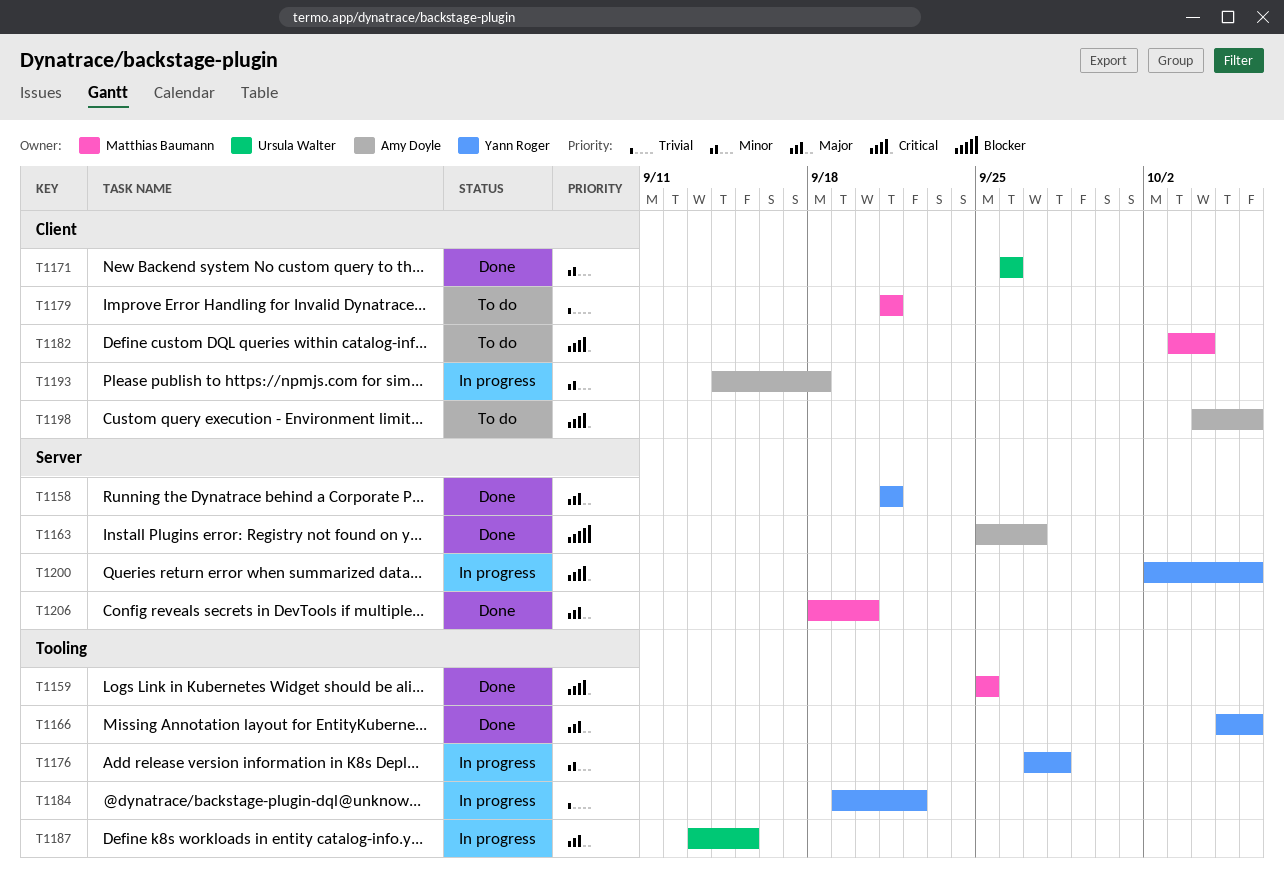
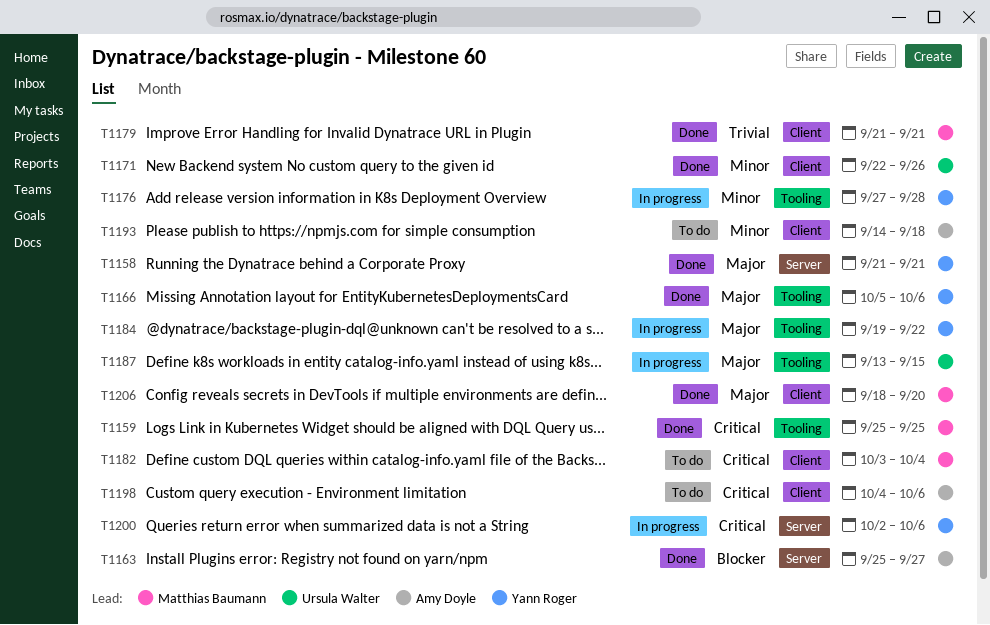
T1171, start: Sep 26 -> Sep 22
T1179, status: To do -> Done
T1184, priority: Trivial -> Major
T1193, status: In progress -> To do
T1206, label: Server -> Client

